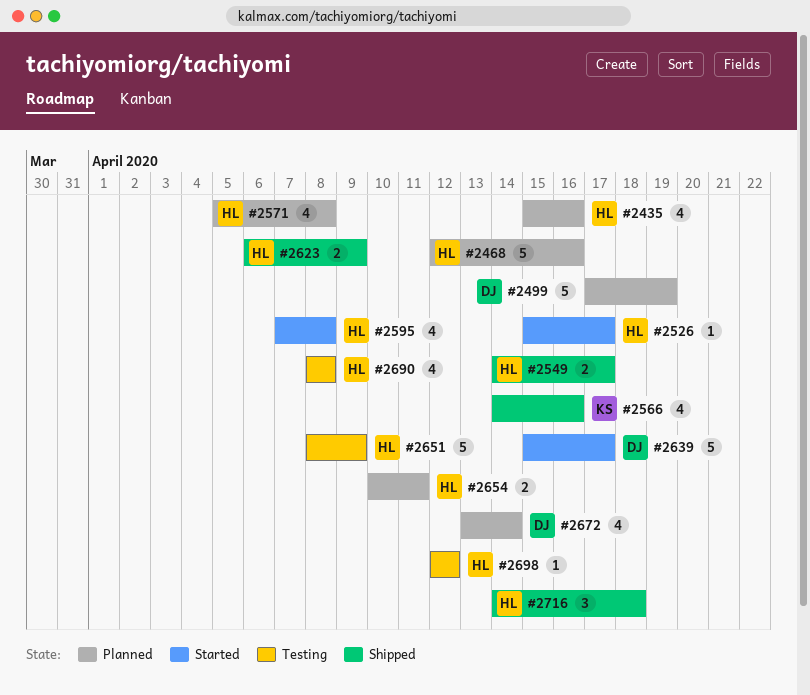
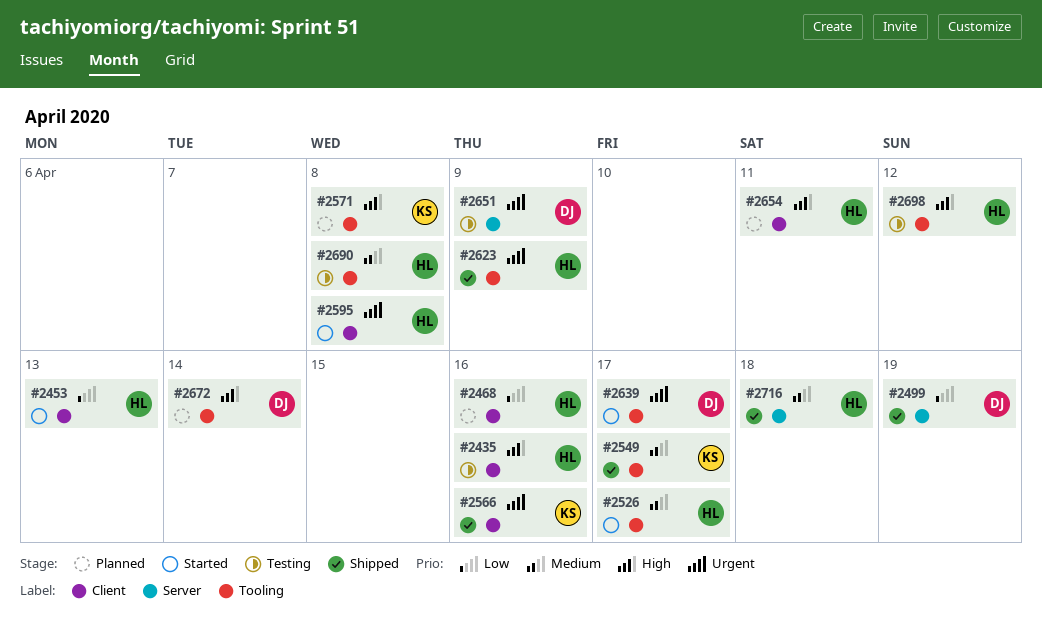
#2435, status: Planned -> Testing
#2453: none -> present
#2499, status: Planned -> Shipped
#2549, owner: HL -> KS
#2571, owner: HL -> KS
#2651, owner: HL -> DJ

